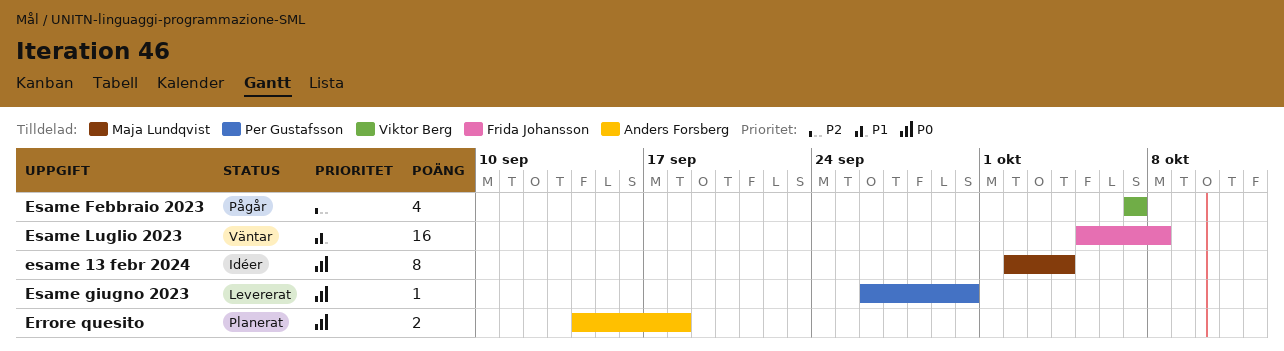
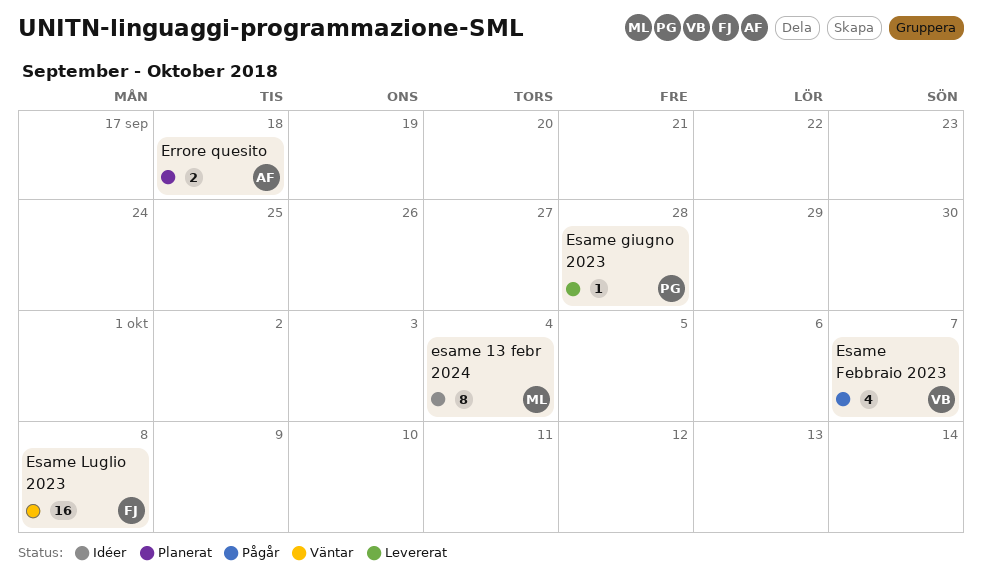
Esame giugno 2023, due: Sep 30 -> Sep 28

